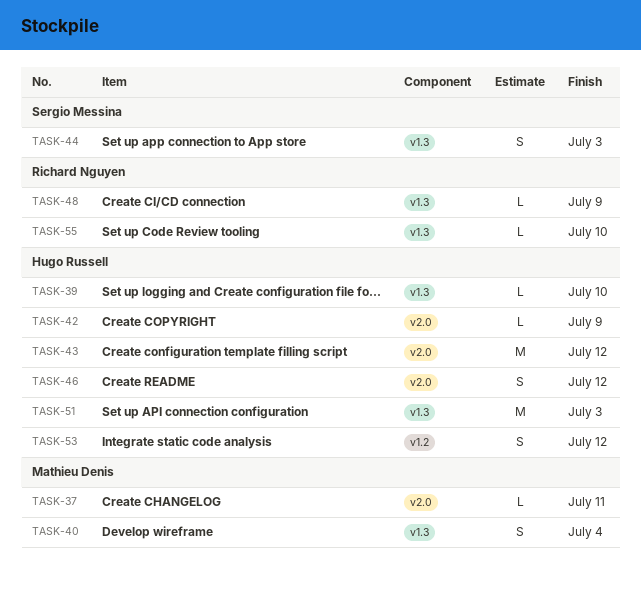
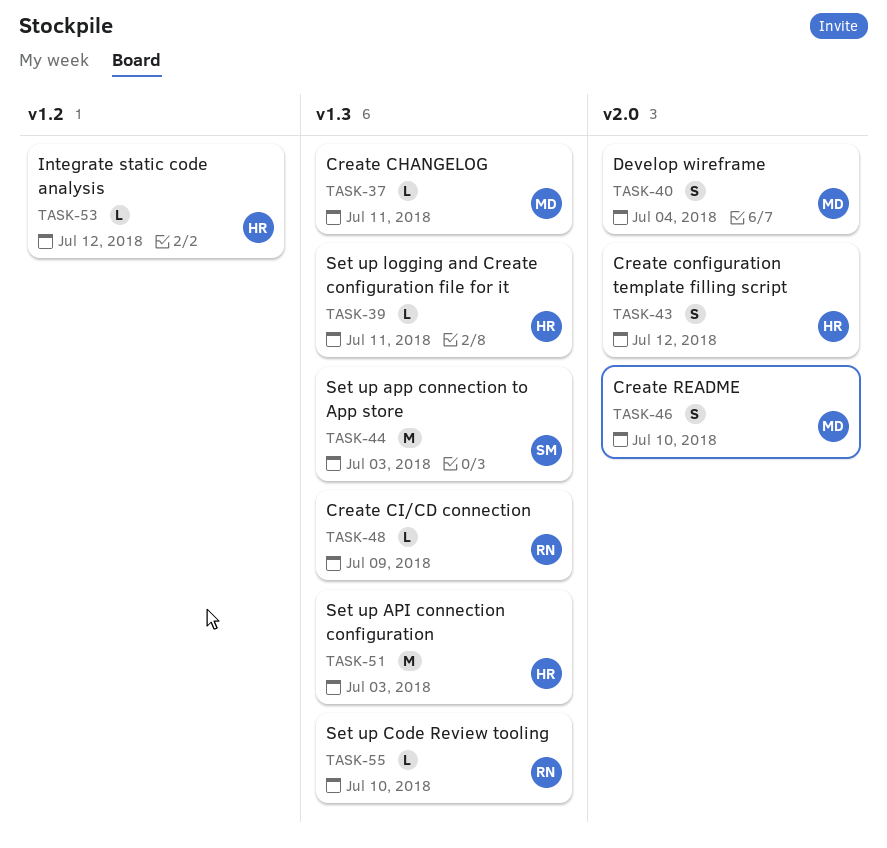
TASK-37, label: v2.0 -> v1.3
TASK-39, due: Jul 10 -> Jul 11
TASK-40, label: v1.3 -> v2.0
TASK-42: present -> none
TASK-43, estimate: M -> S
TASK-44, estimate: S -> M
TASK-46, owner: Hugo Russell -> Mathieu Denis
TASK-46, due: Jul 12 -> Jul 10
TASK-53, estimate: S -> L

